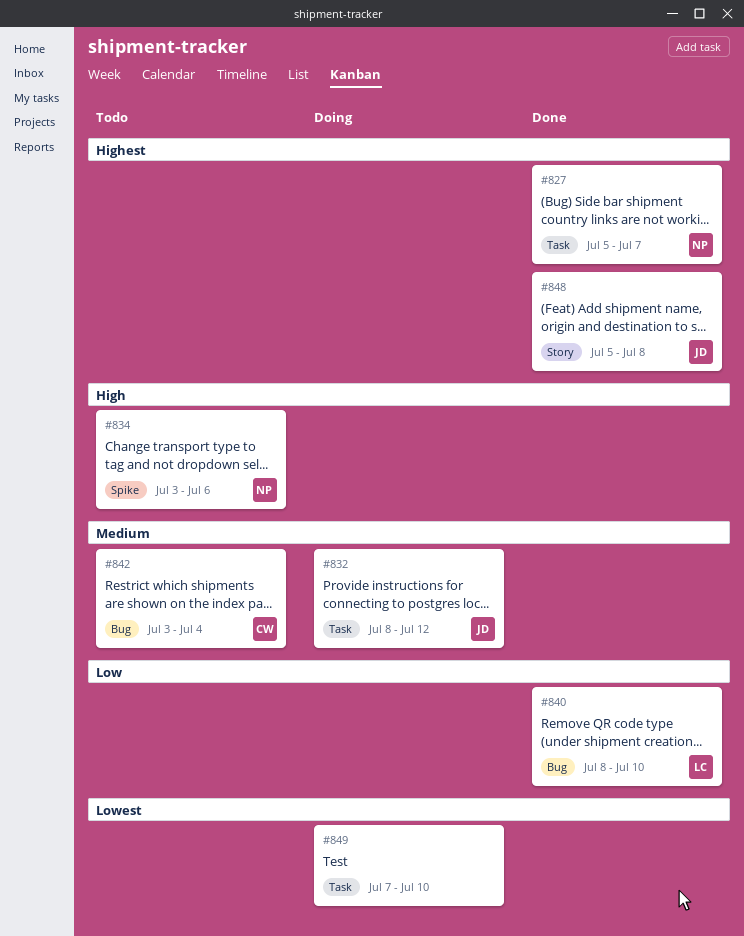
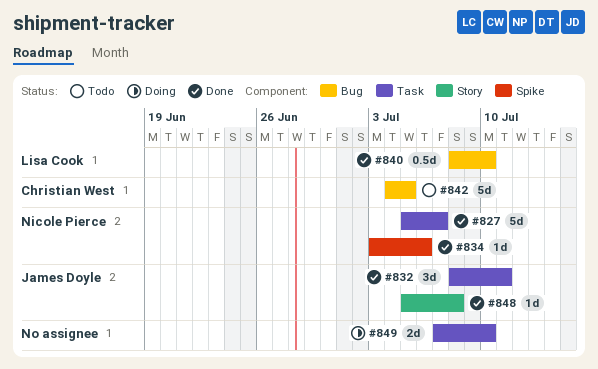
#832, status: Doing -> Done
#832, due: Jul 12 -> Jul 11
#834, status: Todo -> Done
#842, start: Jul 3 -> Jul 4
#842, due: Jul 4 -> Jul 5

